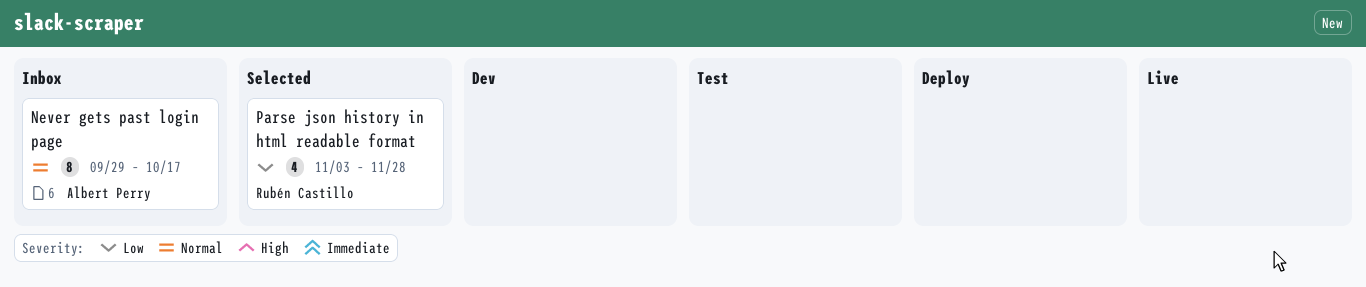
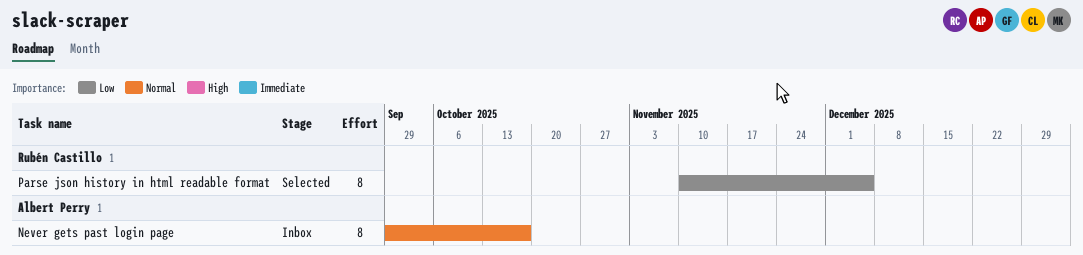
Parse json history in html readable format, estimate: 4 -> 8
Parse json history in html readable format, start: Nov 3 -> Nov 10
Parse json history in html readable format, due: Nov 28 -> Dec 5

